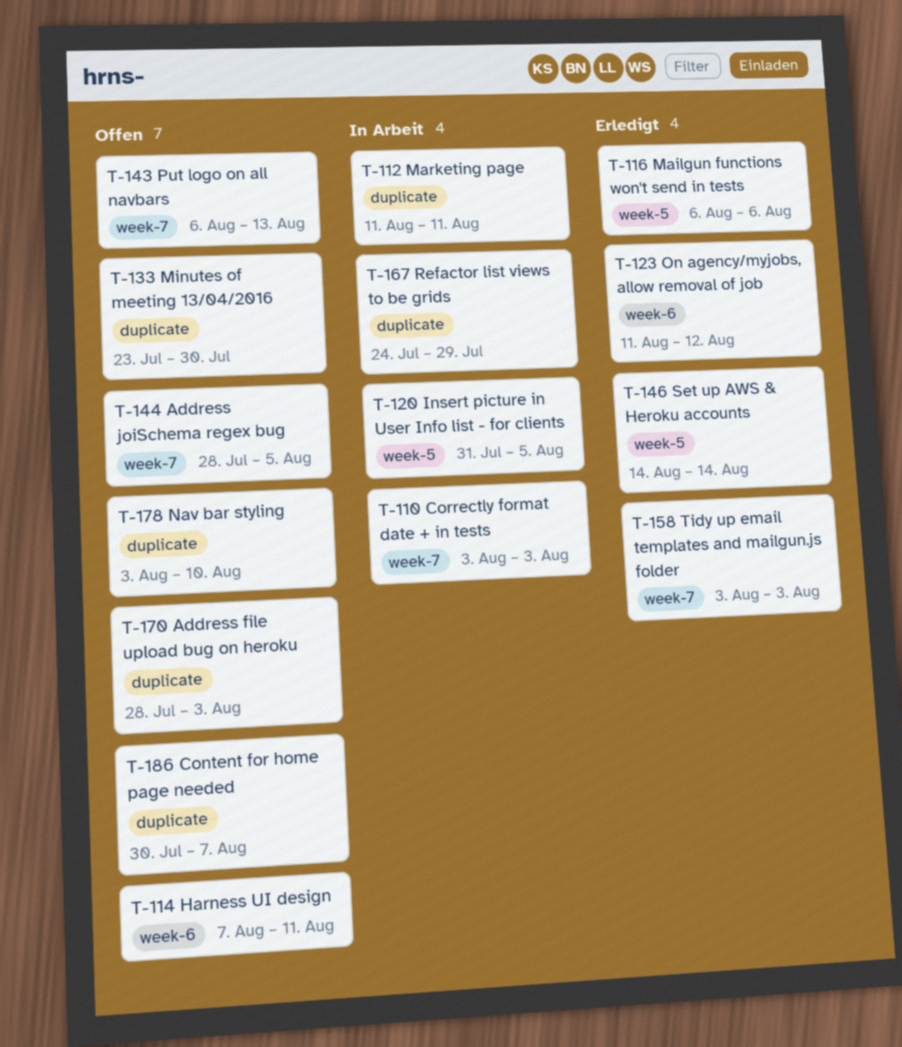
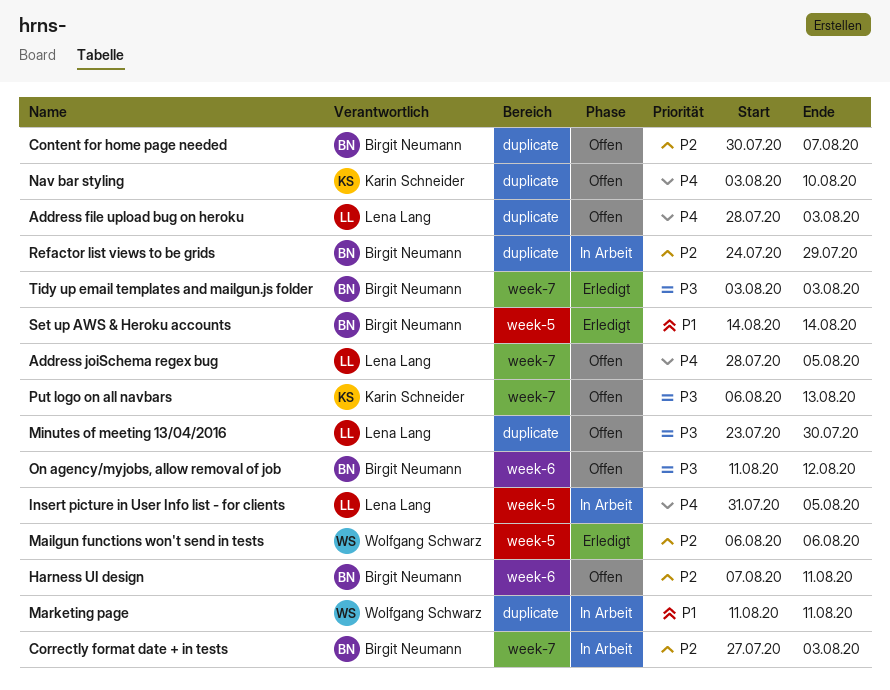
Correctly format date + in tests, start: Aug 3 -> Jul 27
On agency/myjobs, allow removal of job, status: Erledigt -> Offen

